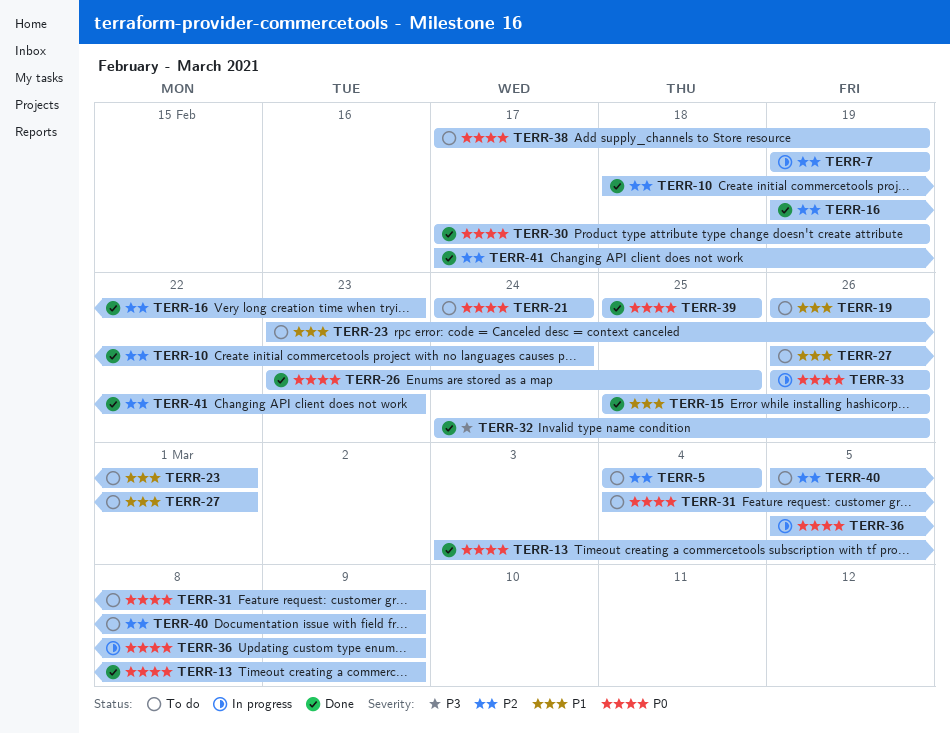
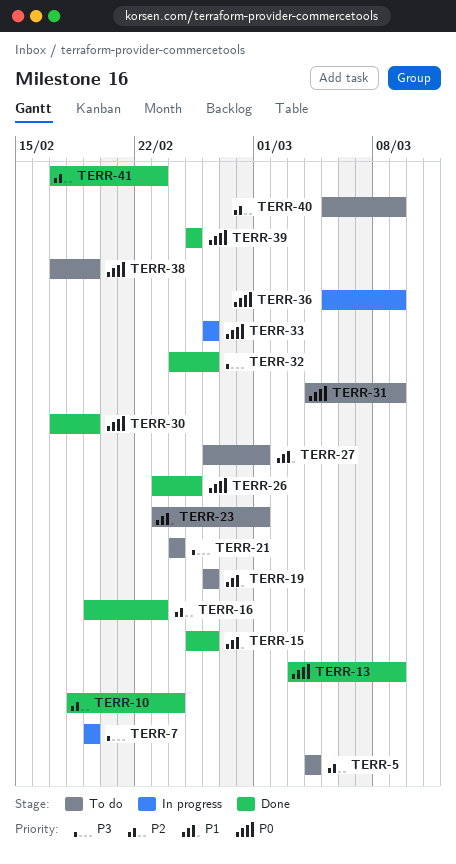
TERR-7, priority: P2 -> P3
TERR-21, priority: P0 -> P3

